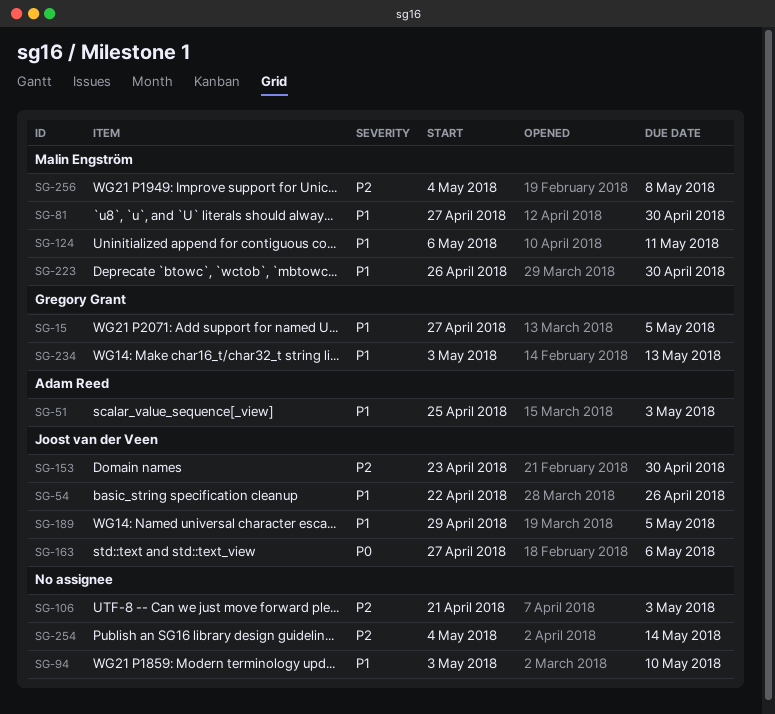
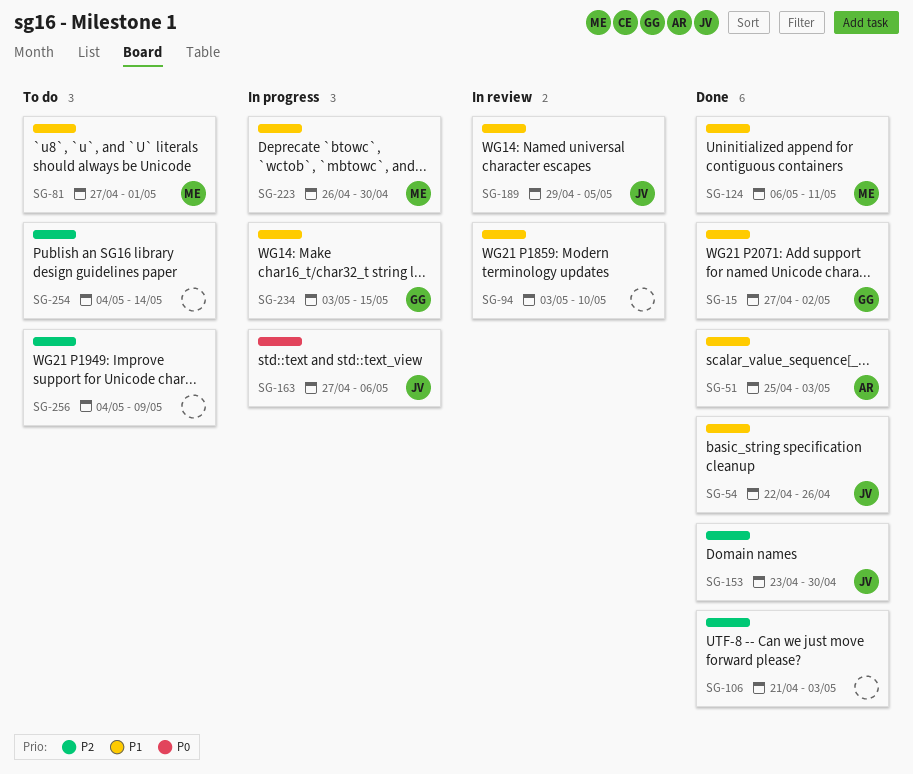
SG-15, due: May 5 -> May 2
SG-81, due: Apr 30 -> May 1
SG-234, due: May 13 -> May 15
SG-256, owner: Malin Engström -> none
SG-256, due: May 8 -> May 9

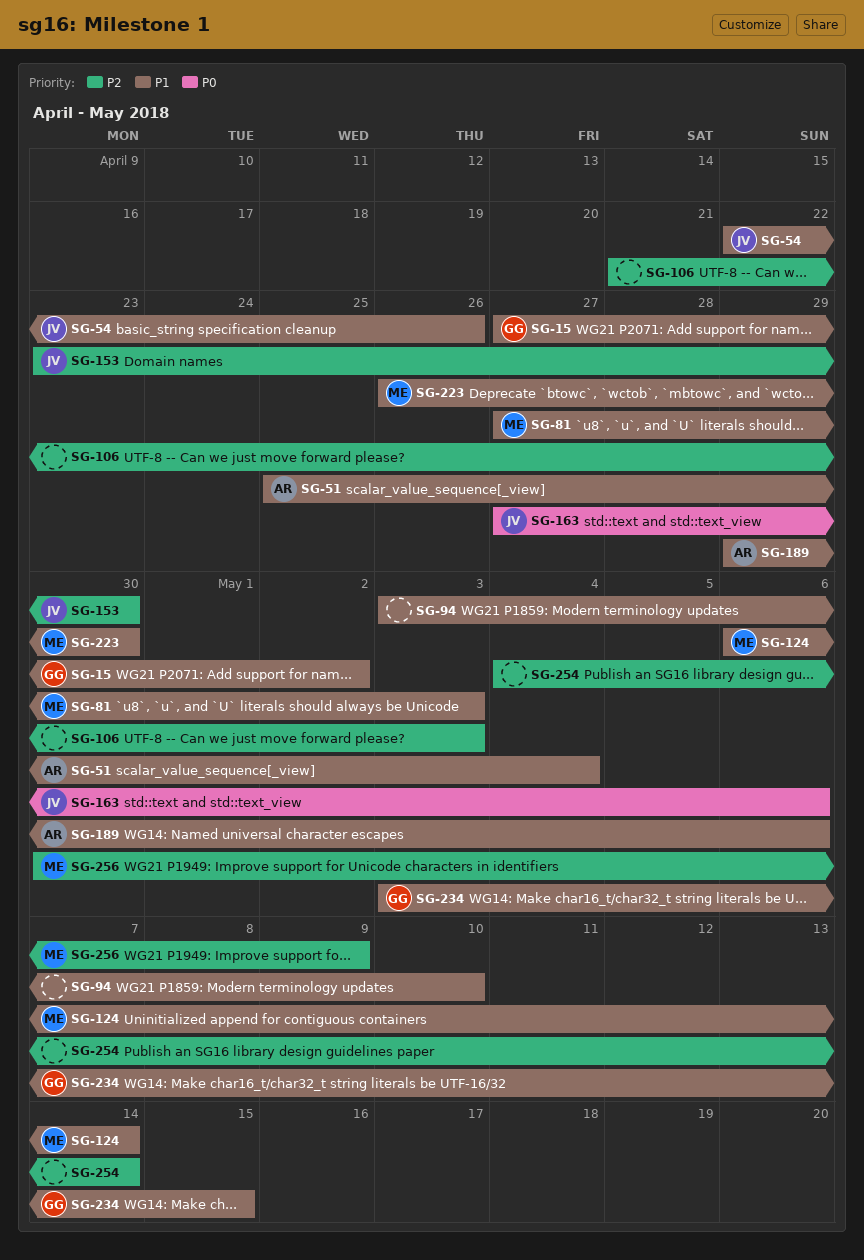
SG-51, due: May 3 -> May 4
SG-81, due: May 1 -> May 3
SG-124, due: May 11 -> May 14
SG-189, owner: JV -> AR
SG-189, due: May 5 -> May 6
SG-256, owner: none -> ME
SG-256, start: May 4 -> Apr 30

